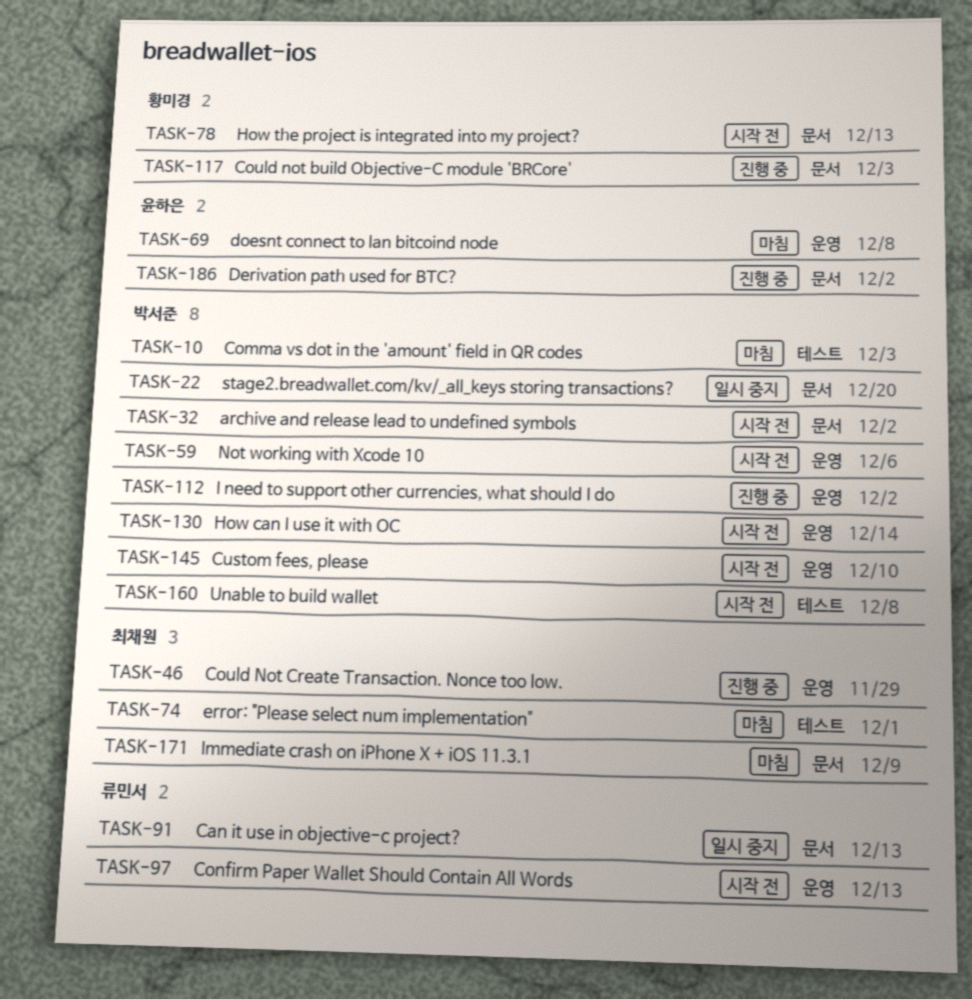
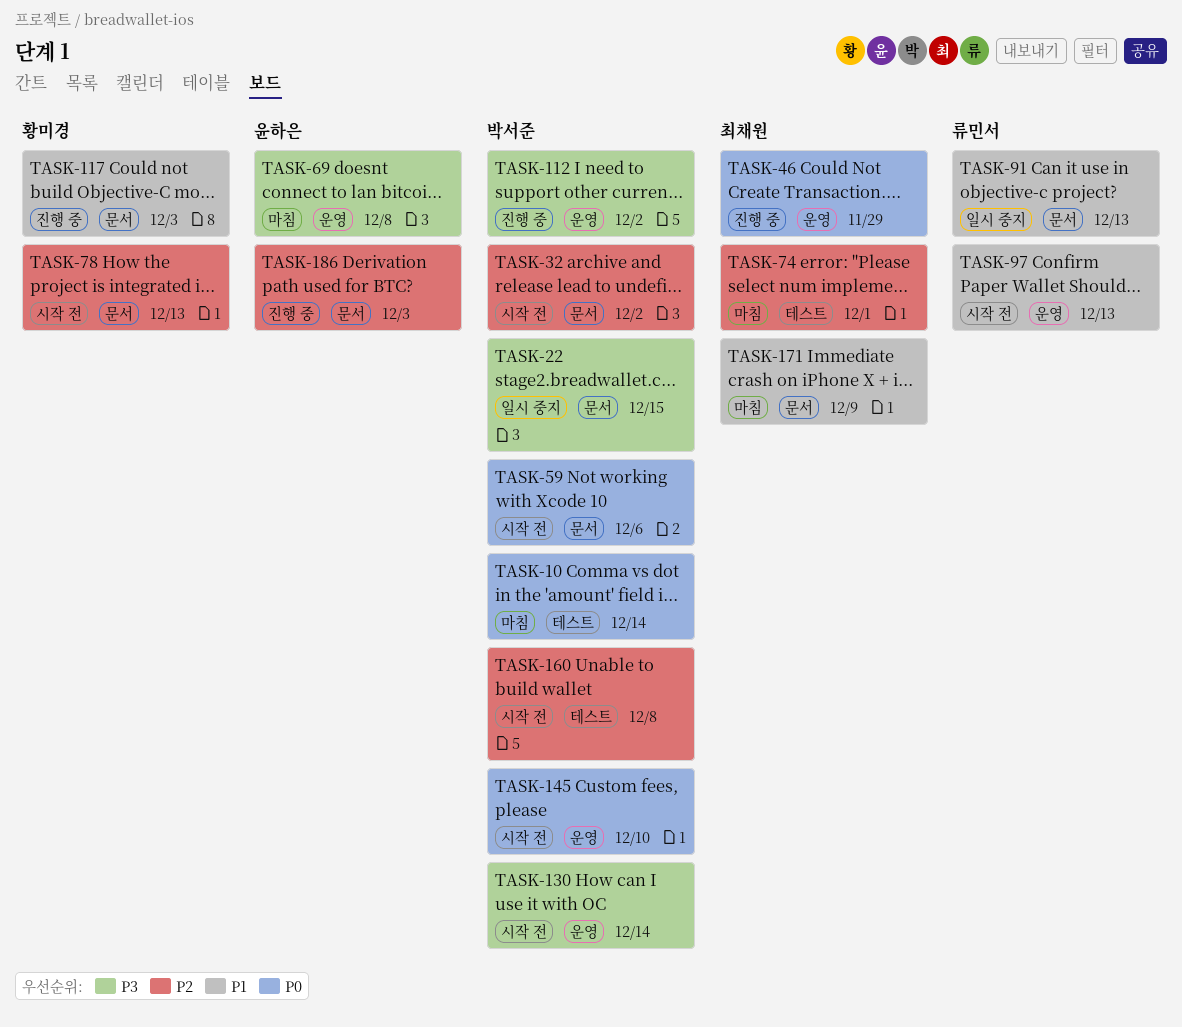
TASK-10, due: Dec 3 -> Dec 14
TASK-22, due: Dec 20 -> Dec 15
TASK-59, label: 운영 -> 문서
TASK-186, due: Dec 2 -> Dec 3

